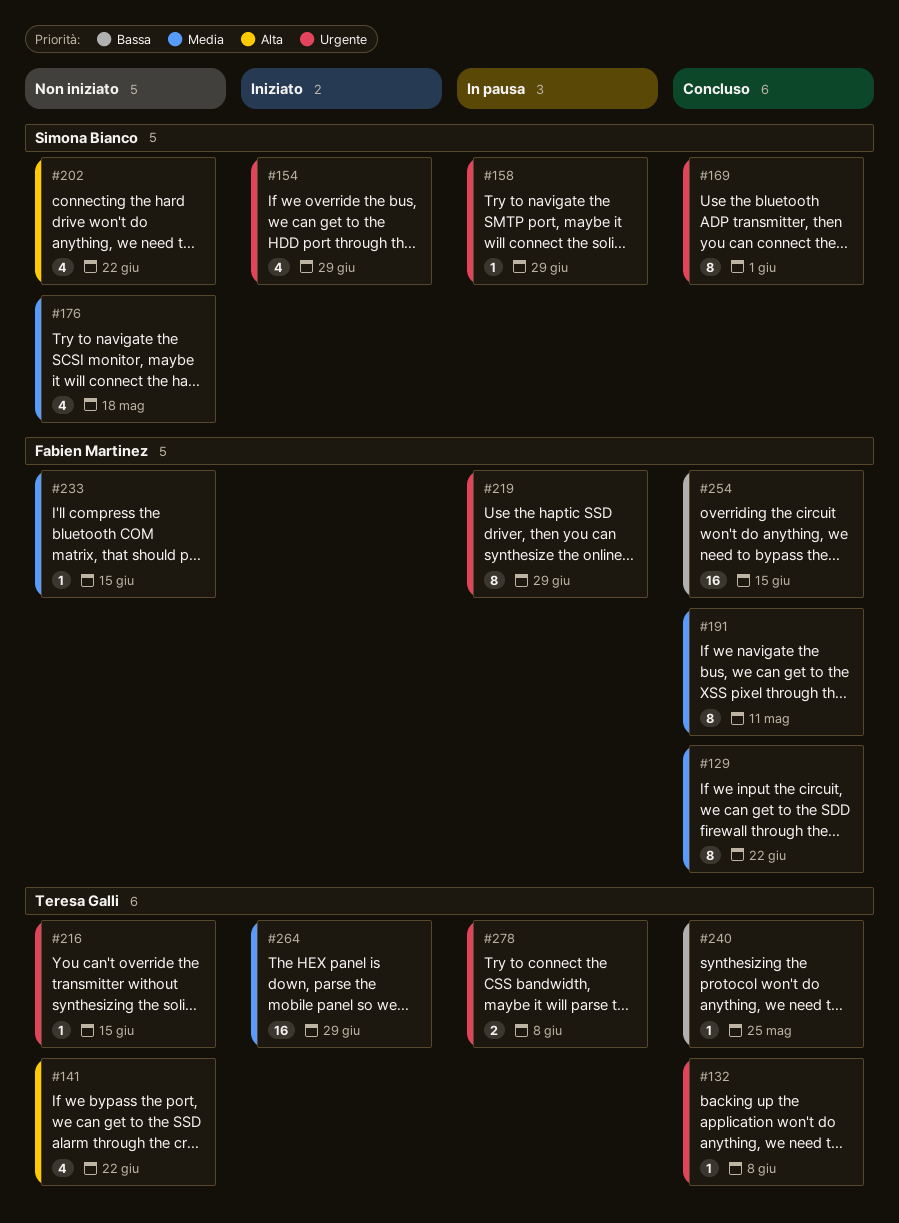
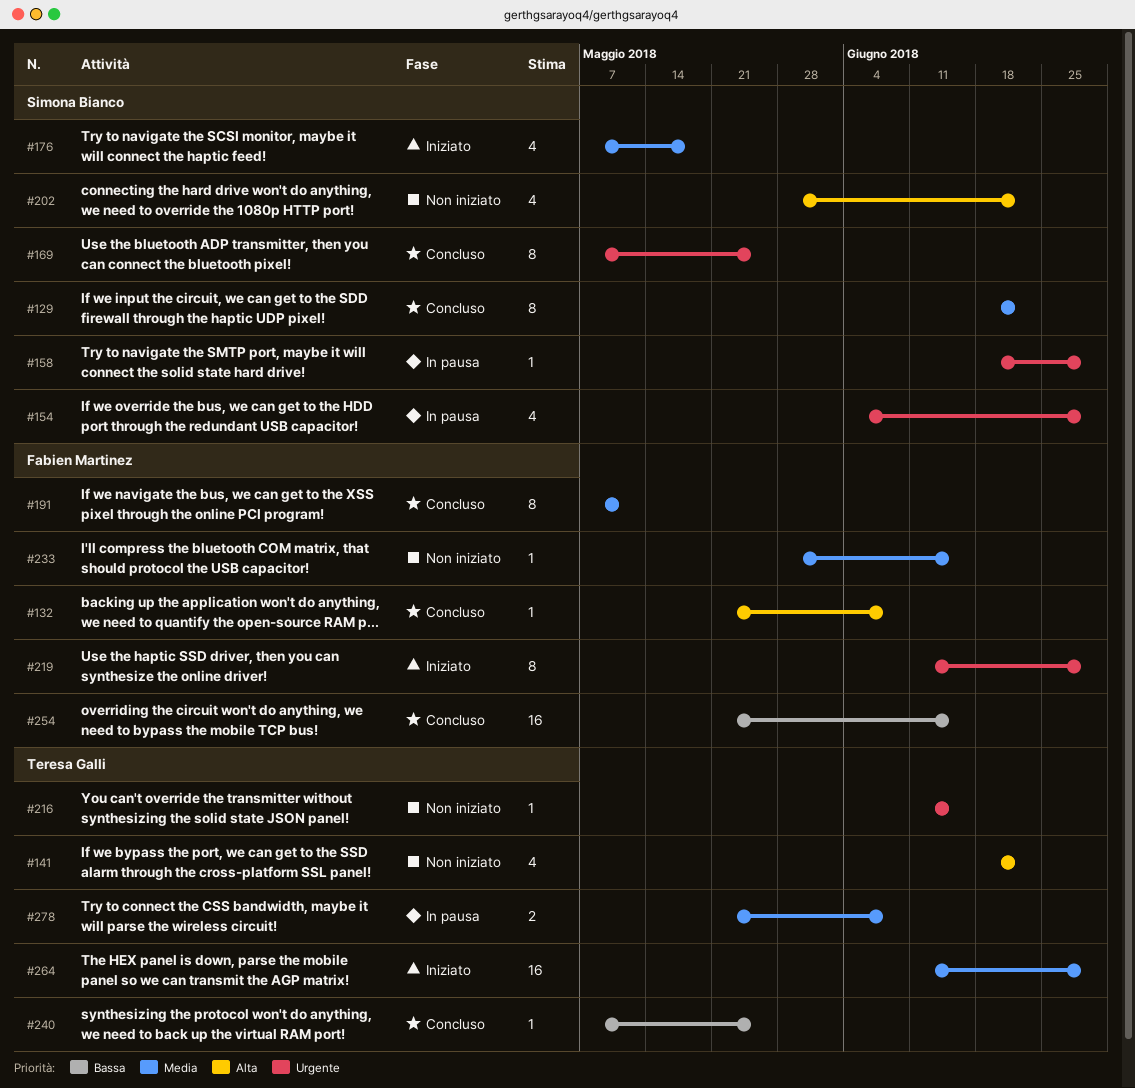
#129, owner: Fabien Martinez -> Simona Bianco
#132, owner: Teresa Galli -> Fabien Martinez
#132, priority: Urgente -> Alta
#154, status: Iniziato -> In pausa
#169, due: Jun 1 -> May 25
#176, status: Non iniziato -> Iniziato
#219, status: In pausa -> Iniziato
#278, priority: Urgente -> Media

